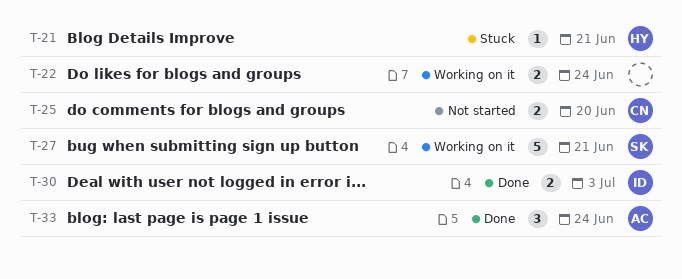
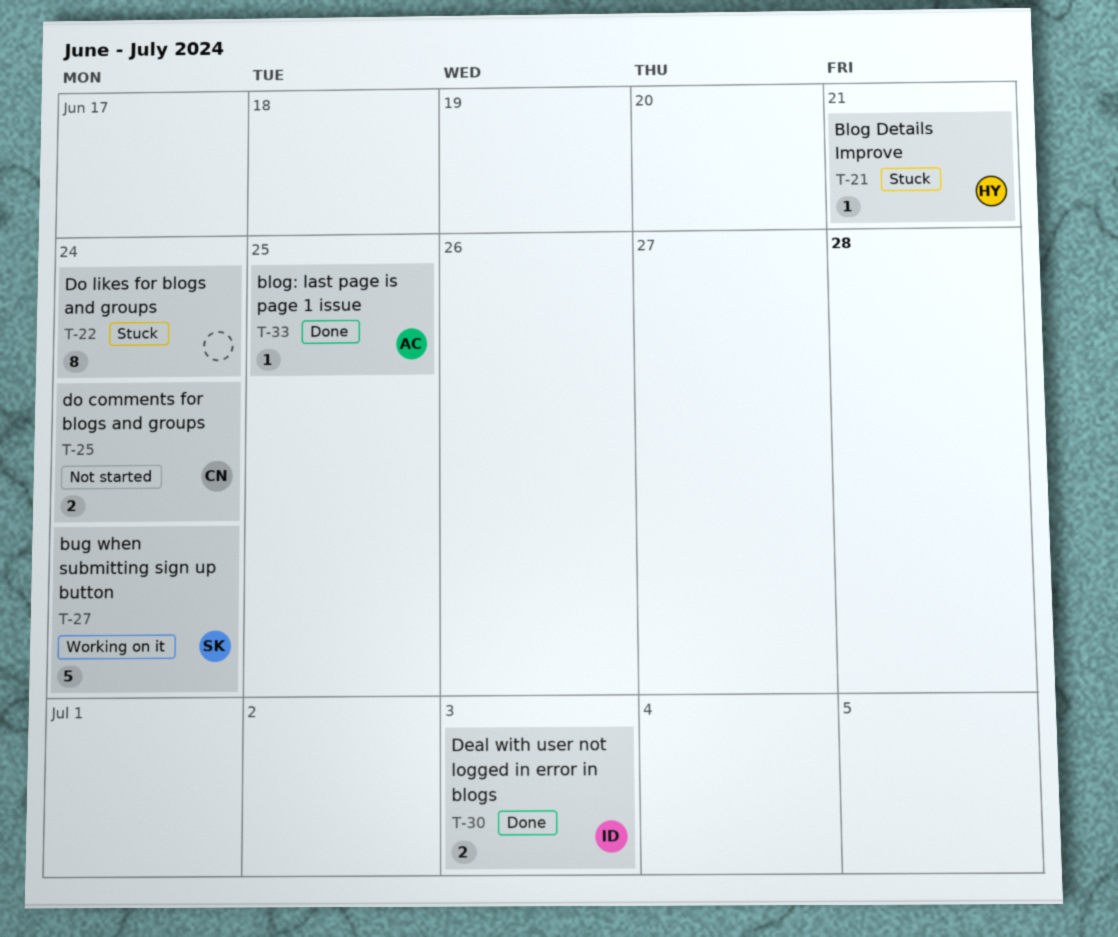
T-22, status: Working on it -> Stuck
T-22, estimate: 2 -> 8
T-25, due: Jun 20 -> Jun 24
T-27, due: Jun 21 -> Jun 24
T-33, estimate: 3 -> 1
T-33, due: Jun 24 -> Jun 25

